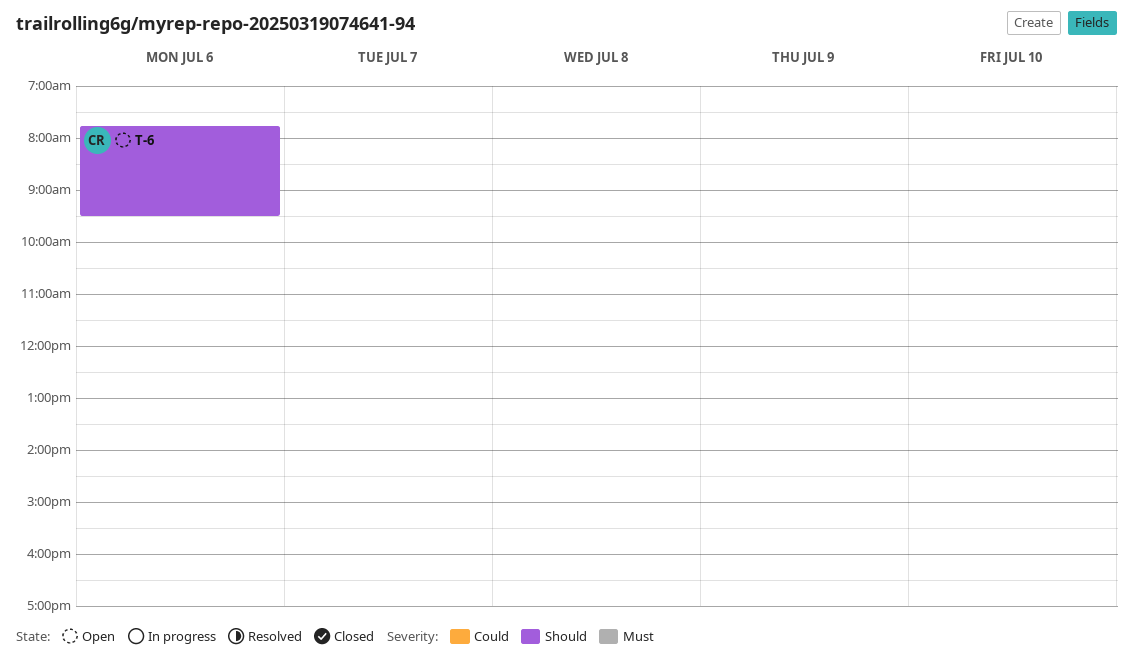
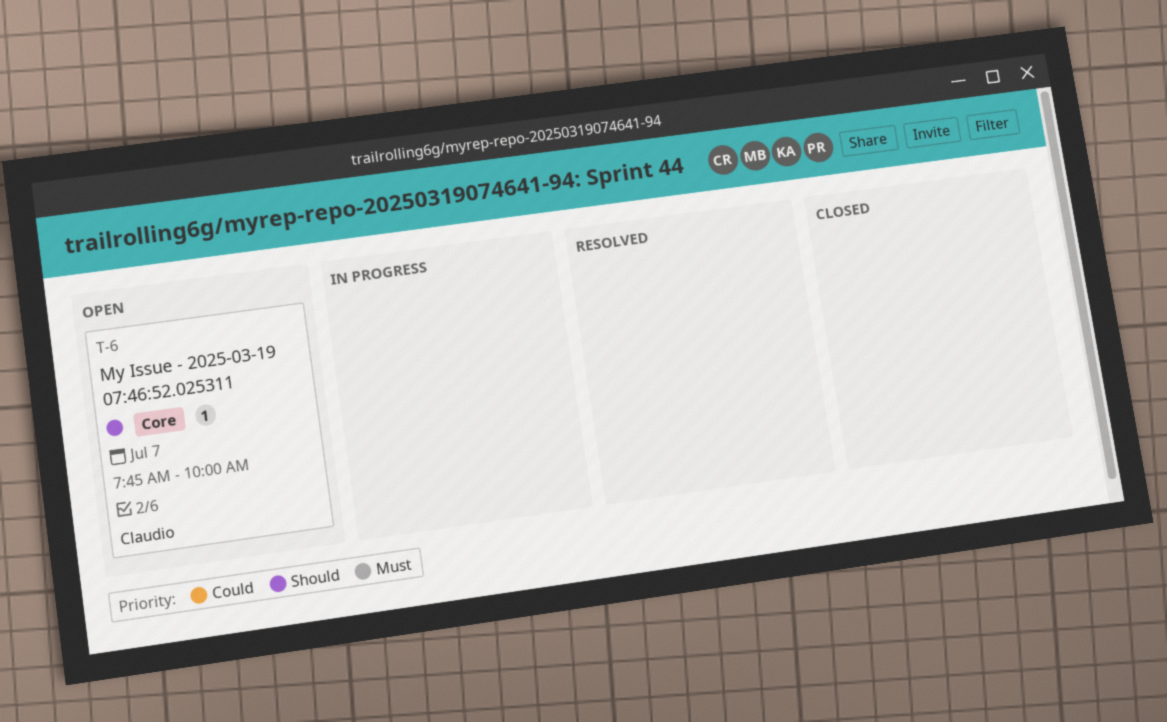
T-6, day: Jul 6 -> Jul 7
T-6, ends: 09:30 -> 10:00

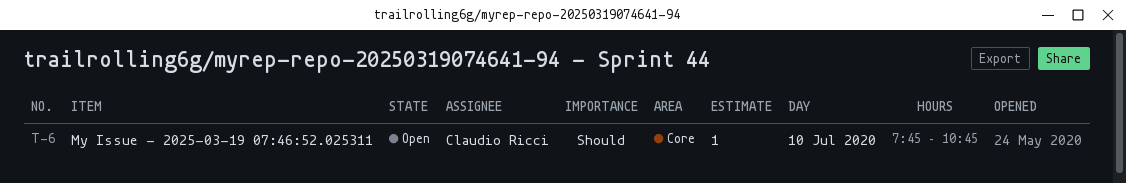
T-6, day: Jul 7 -> Jul 10
T-6, ends: 10:00 -> 10:45

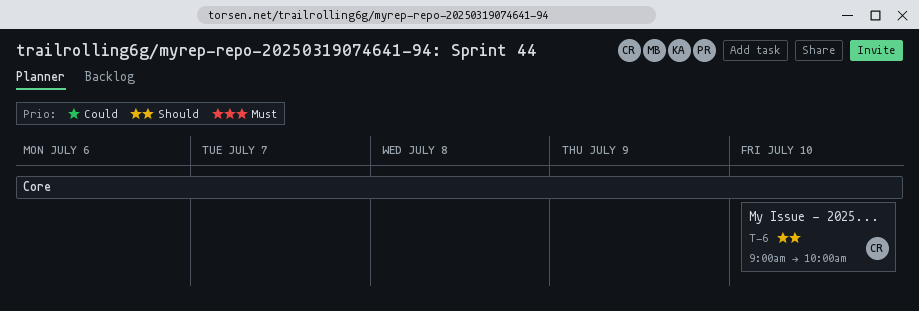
T-6, begins: 07:45 -> 09:00
T-6, ends: 10:45 -> 10:00

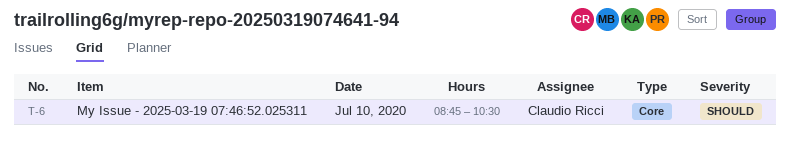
T-6, begins: 09:00 -> 08:45
T-6, ends: 10:00 -> 10:30

